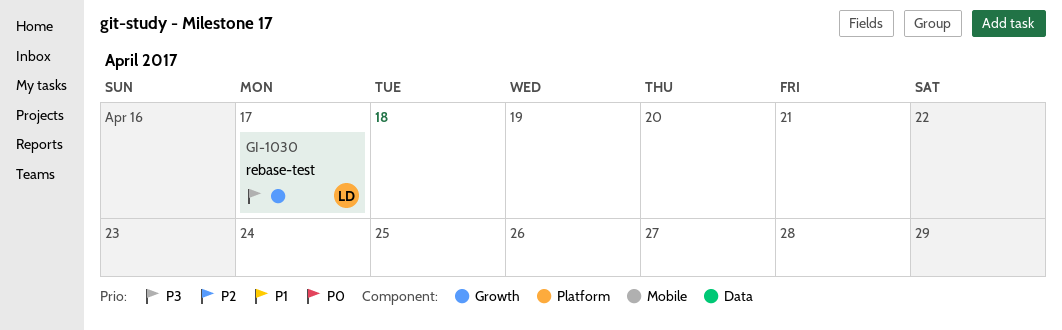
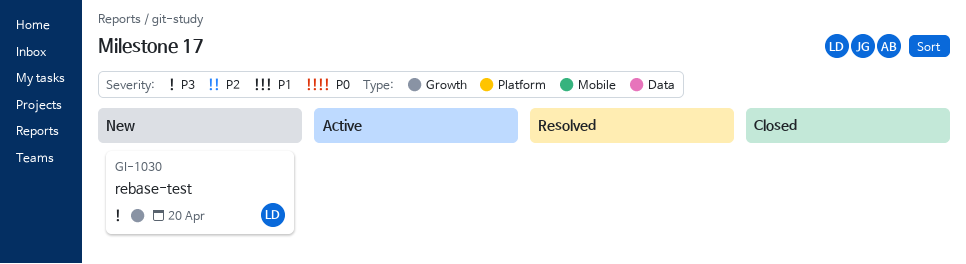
GI-1030, due: Apr 17 -> Apr 20

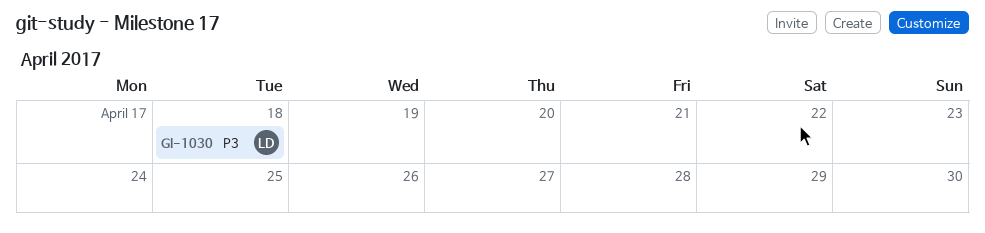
GI-1030, due: Apr 20 -> Apr 18

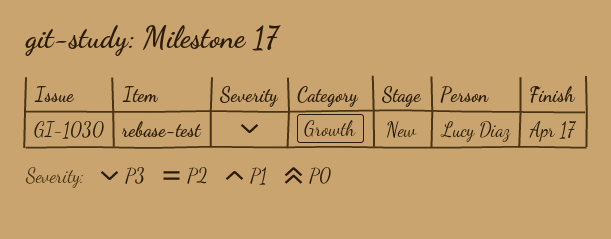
GI-1030, due: Apr 18 -> Apr 17

